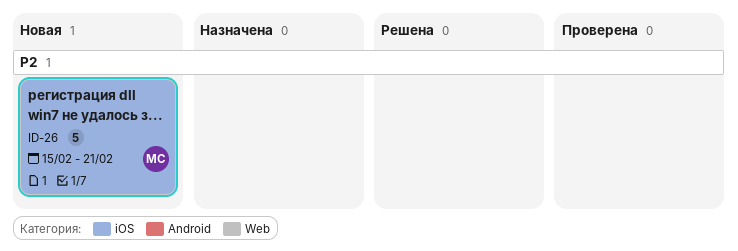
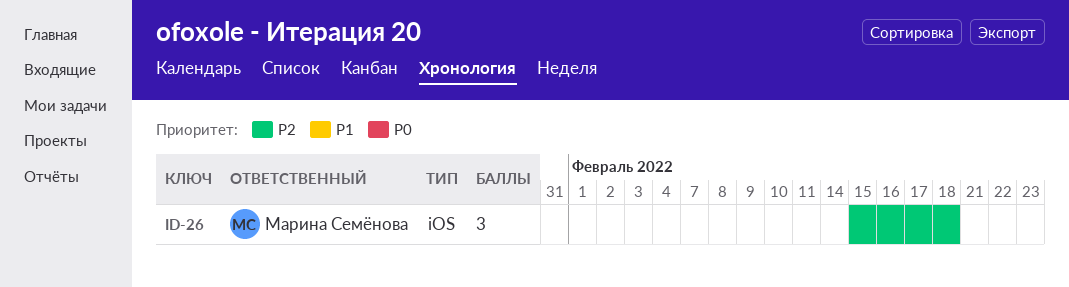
ID-26, estimate: 5 -> 3
ID-26, due: Feb 21 -> Feb 18

